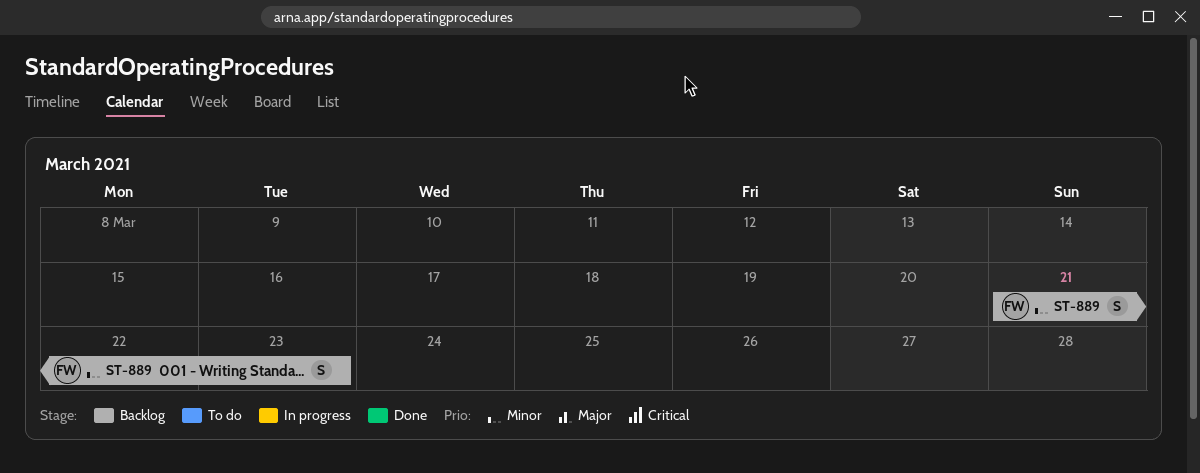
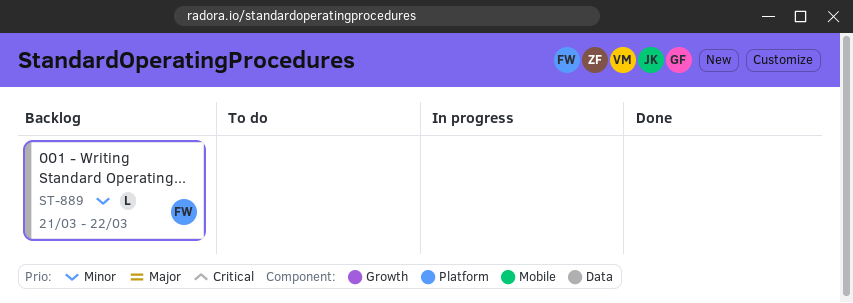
ST-889, estimate: S -> L
ST-889, due: Mar 23 -> Mar 22

